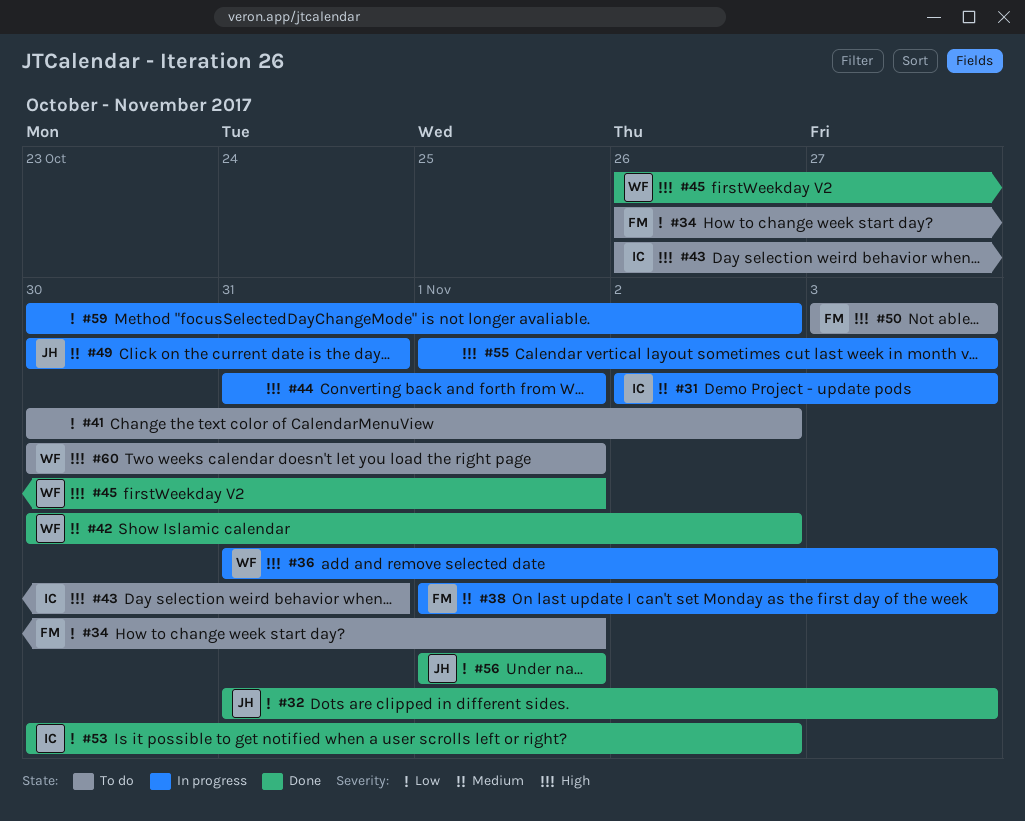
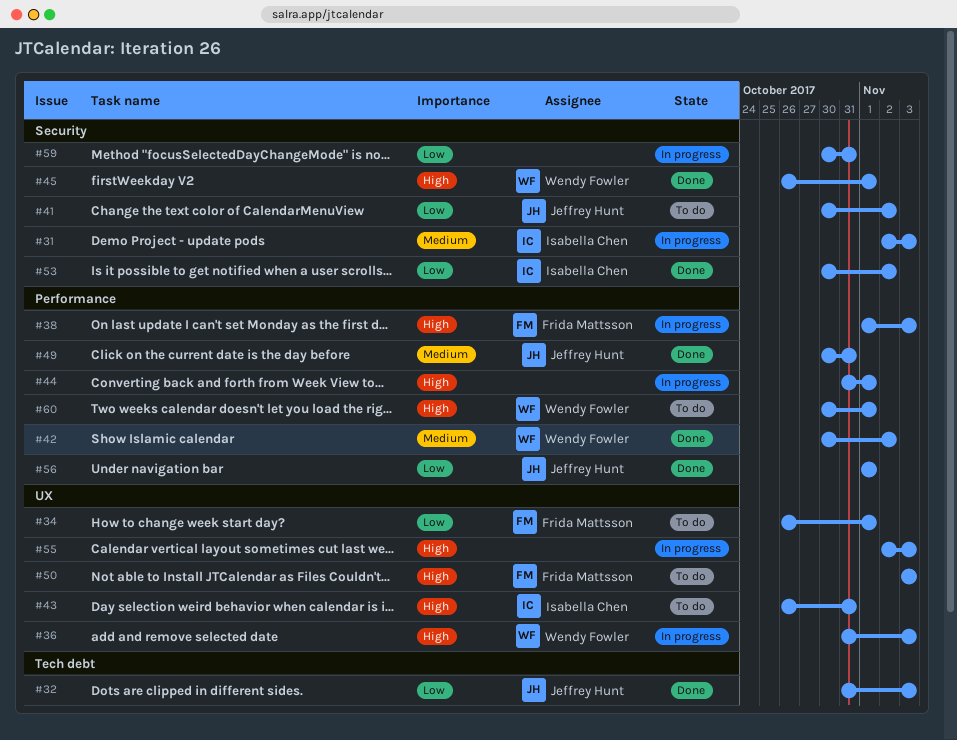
#38, priority: Medium -> High
#41, owner: none -> Jeffrey Hunt
#49, status: In progress -> Done
#55, start: Nov 1 -> Nov 2
#59, due: Nov 2 -> Oct 31

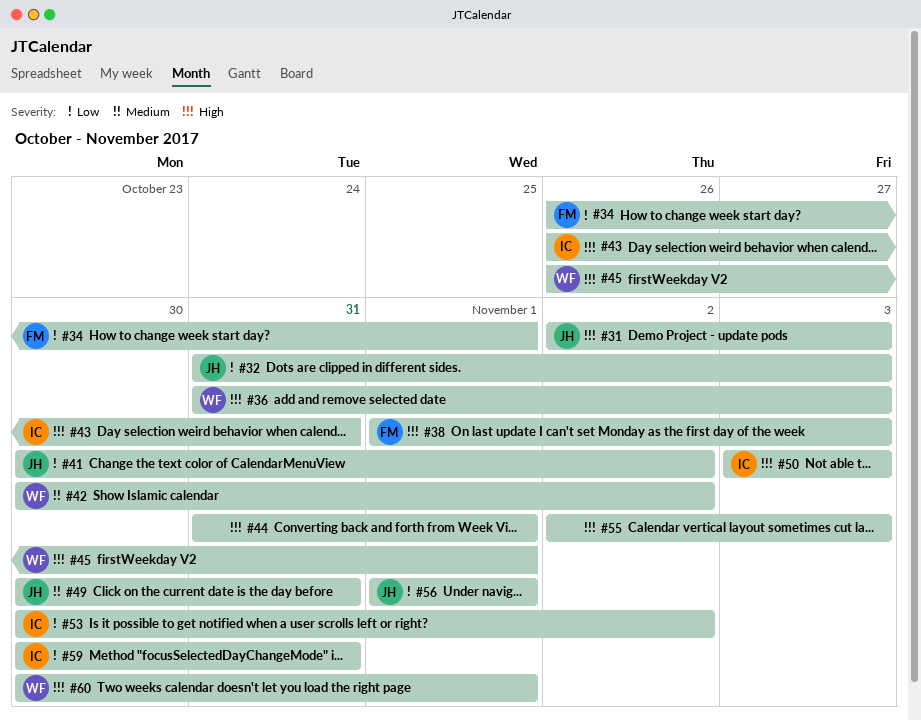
#31, owner: Isabella Chen -> Jeffrey Hunt
#31, priority: Medium -> High
#50, owner: Frida Mattsson -> Isabella Chen
#59, owner: none -> Isabella Chen

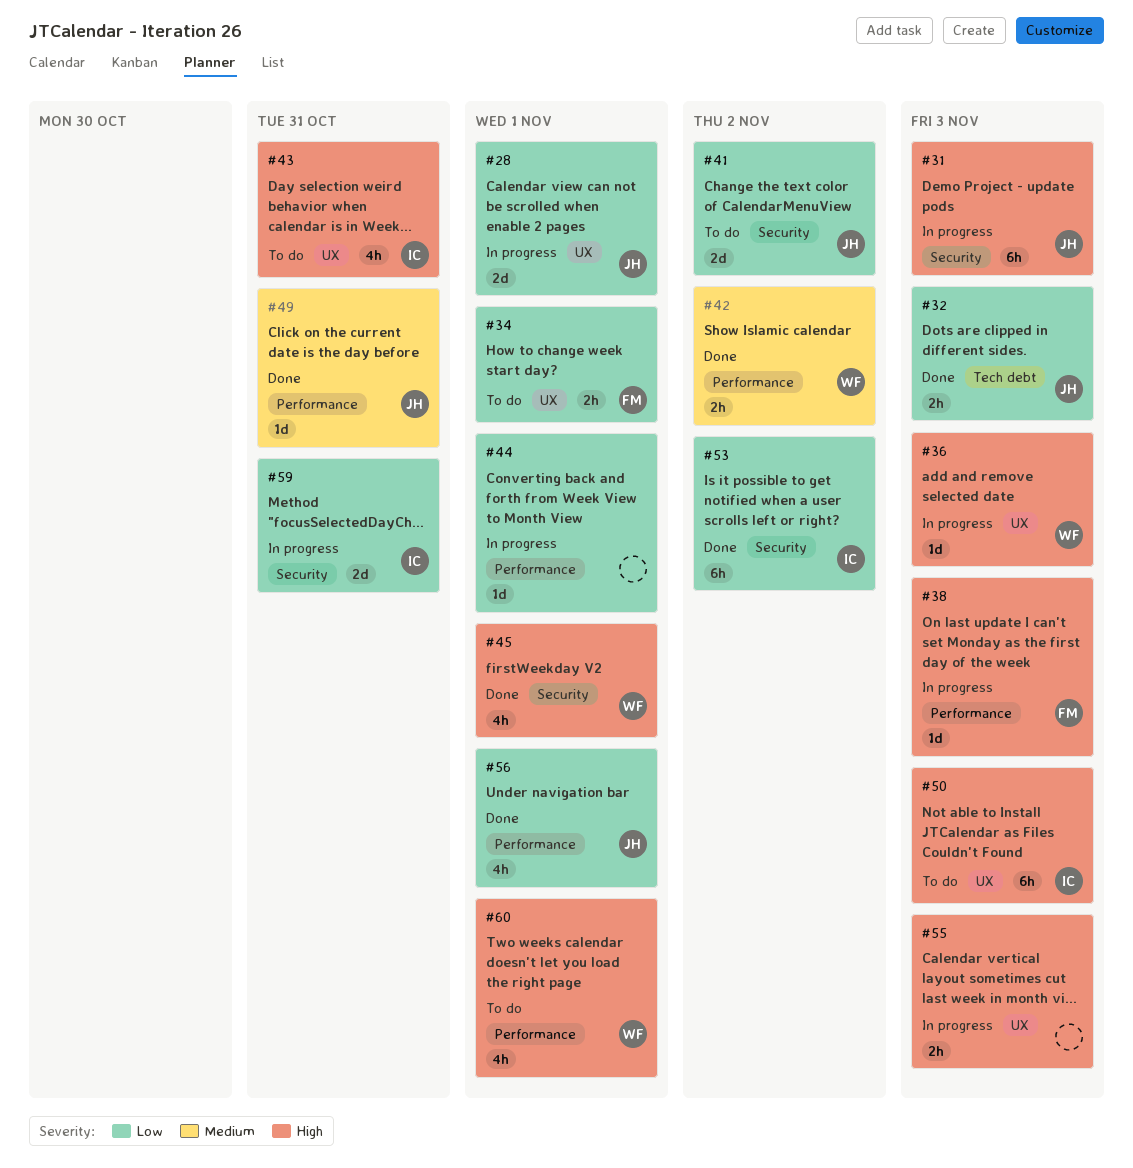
#28: none -> present
#44, priority: High -> Low

